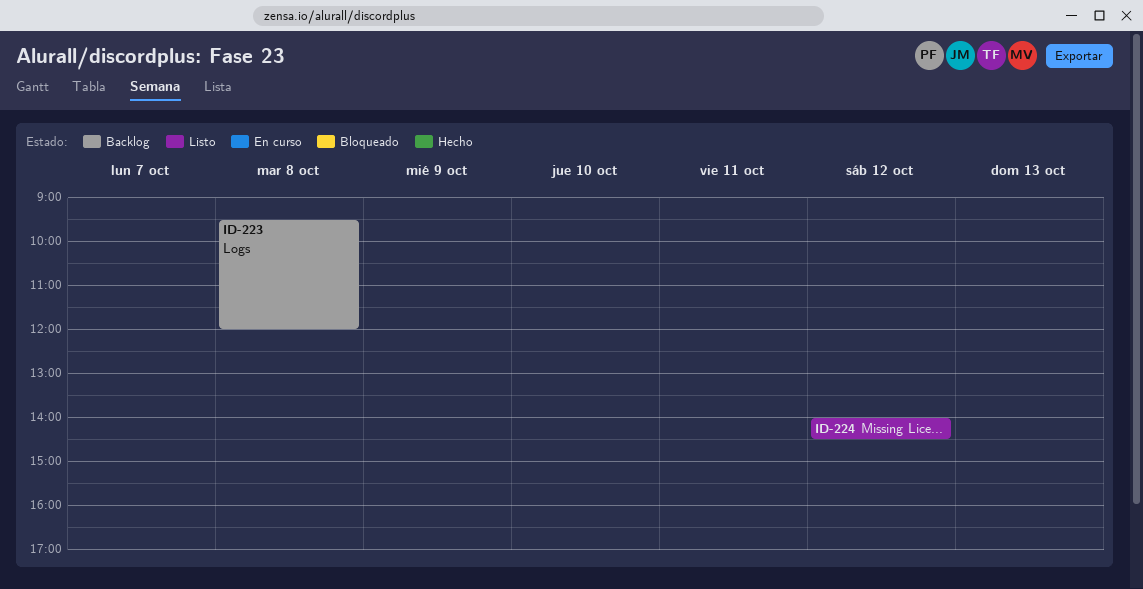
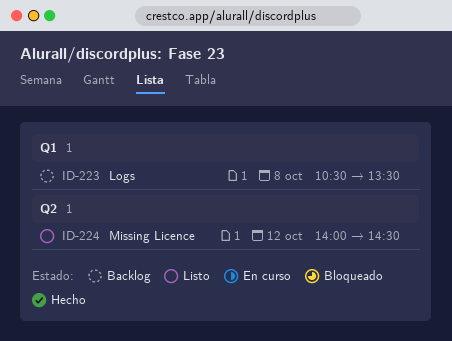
ID-223, begins: 09:30 -> 10:30
ID-223, ends: 12:00 -> 13:30

